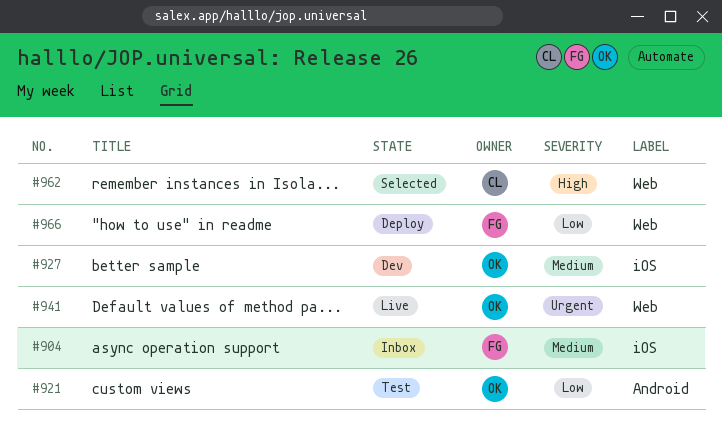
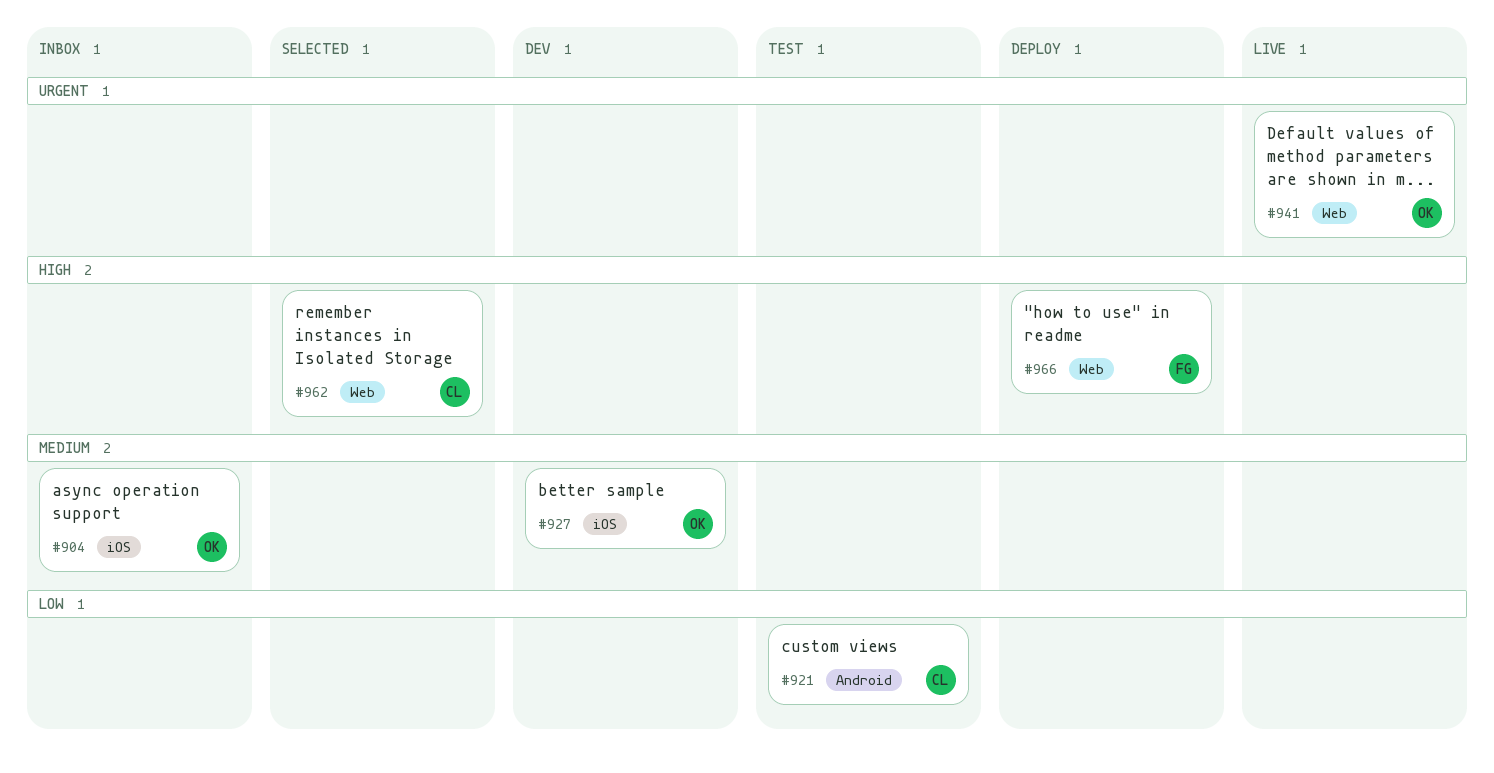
#904, owner: FG -> OK
#921, owner: OK -> CL
#966, priority: Low -> High

